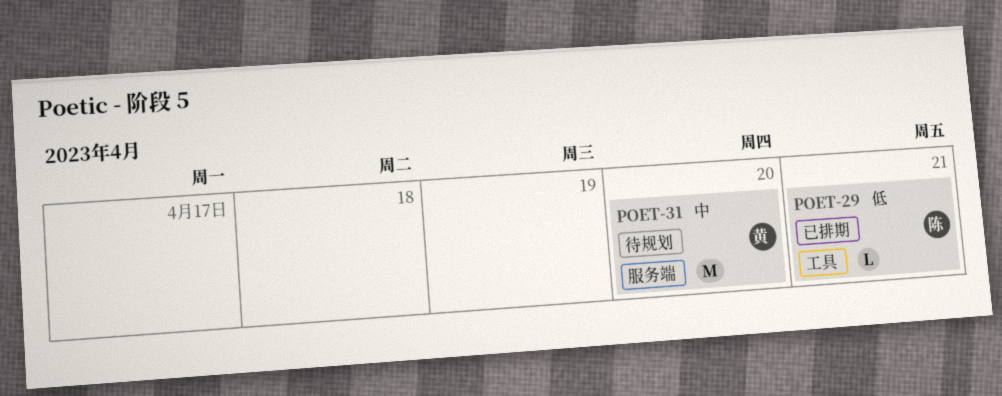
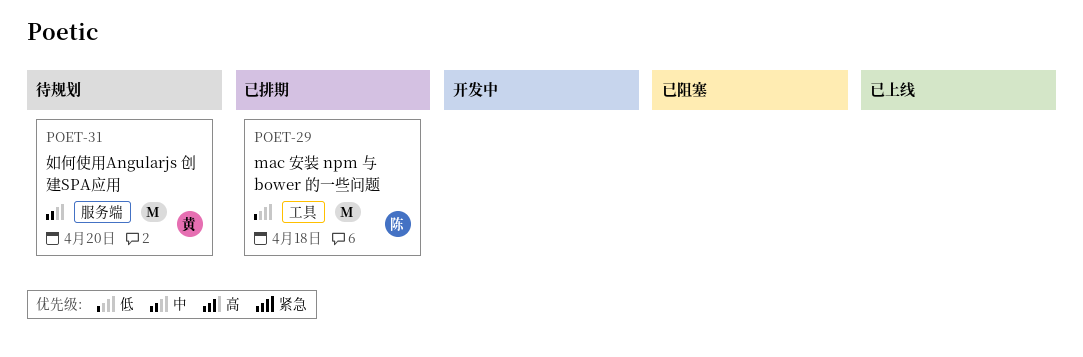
POET-29, estimate: L -> M
POET-29, due: Apr 21 -> Apr 18

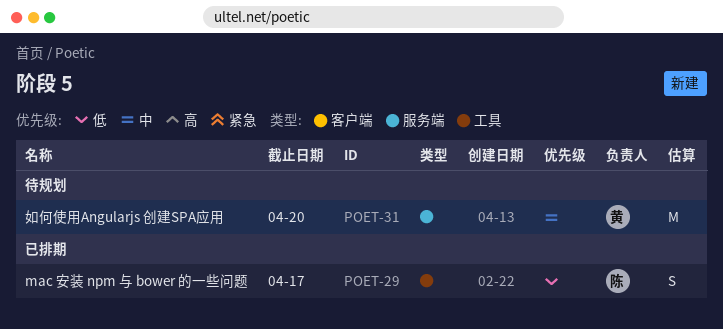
POET-29, estimate: M -> S
POET-29, due: Apr 18 -> Apr 17

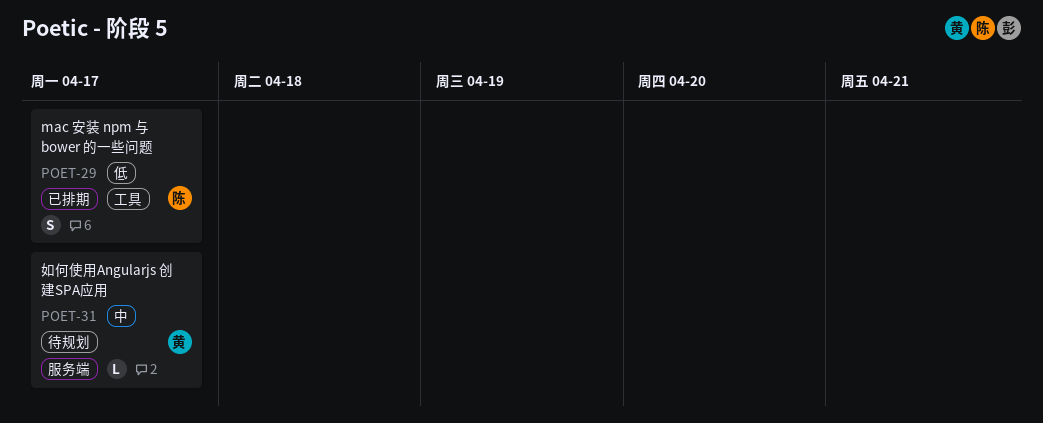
POET-31, estimate: M -> L
POET-31, due: Apr 20 -> Apr 17

